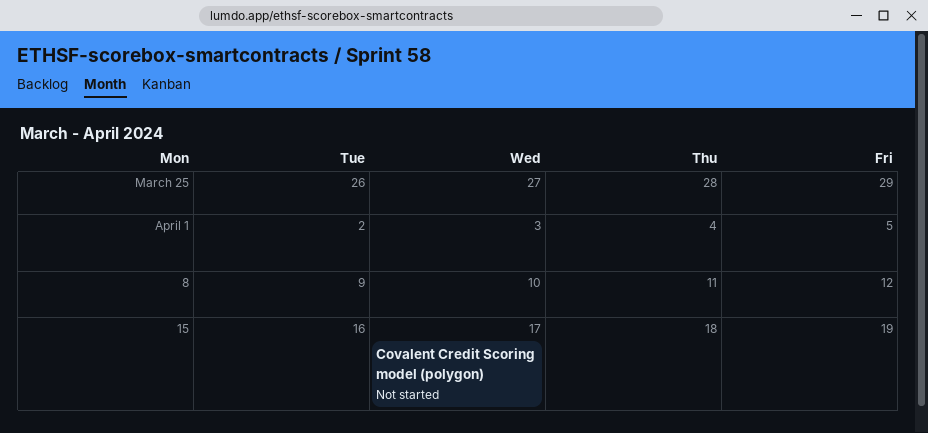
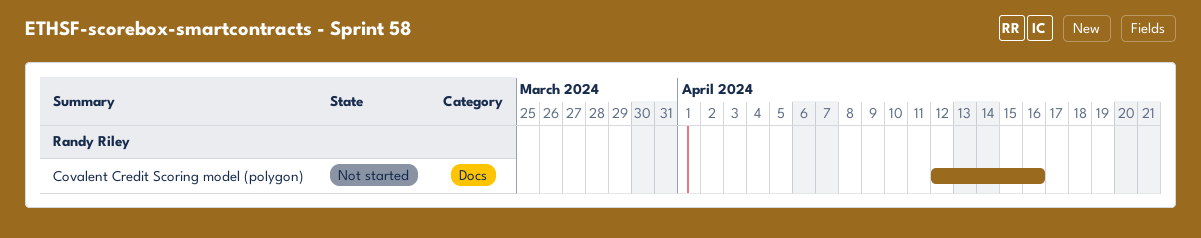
Covalent Credit Scoring model (polygon), due: Apr 17 -> Apr 16

